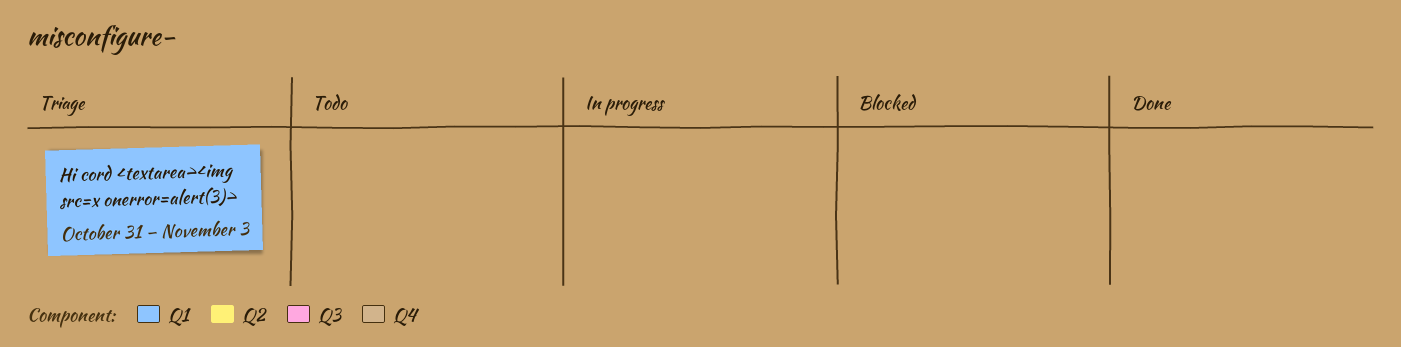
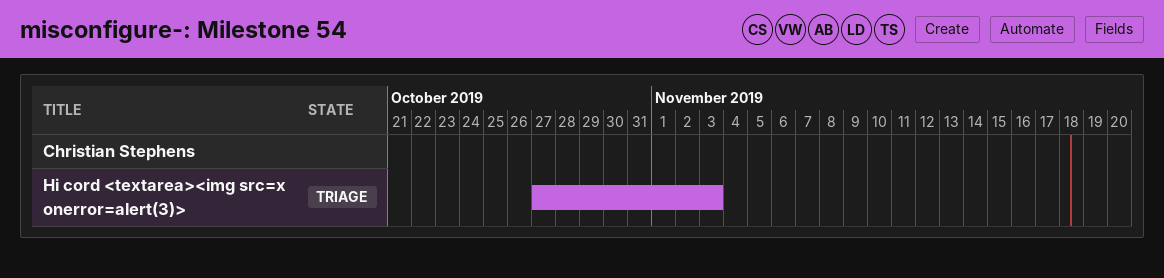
Hi cord <textarea><img src=x onerror=alert(3)>, start: Oct 31 -> Oct 27

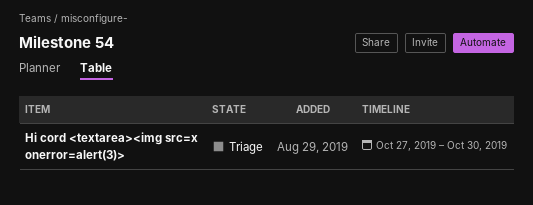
Hi cord <textarea><img src=x onerror=alert(3)>, due: Nov 3 -> Oct 30

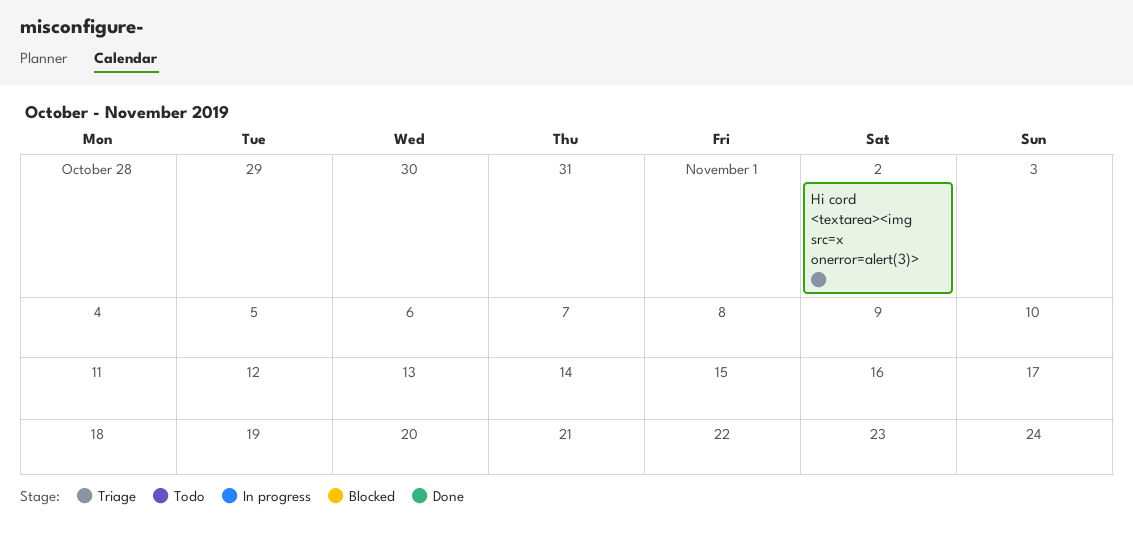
Hi cord <textarea><img src=x onerror=alert(3)>, due: Oct 30 -> Nov 2

